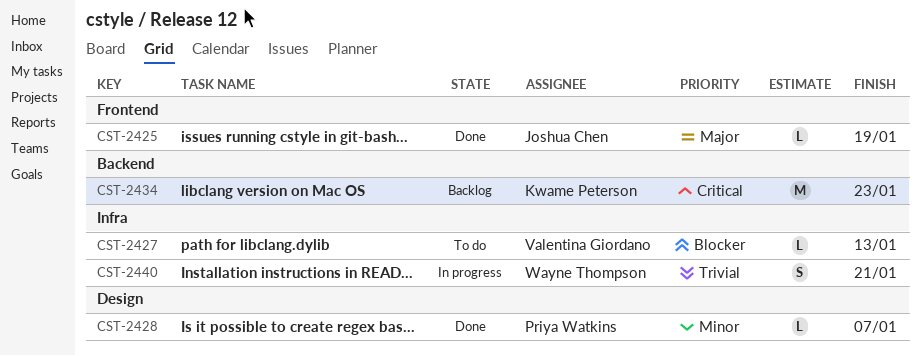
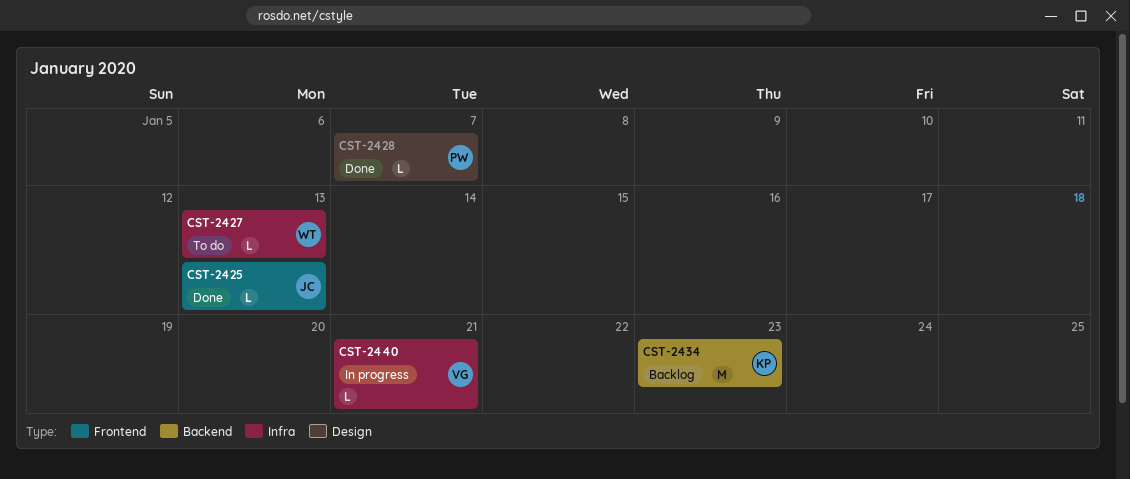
CST-2425, due: Jan 19 -> Jan 13
CST-2427, owner: Valentina Giordano -> Wayne Thompson
CST-2440, owner: Wayne Thompson -> Valentina Giordano
CST-2440, estimate: S -> L

